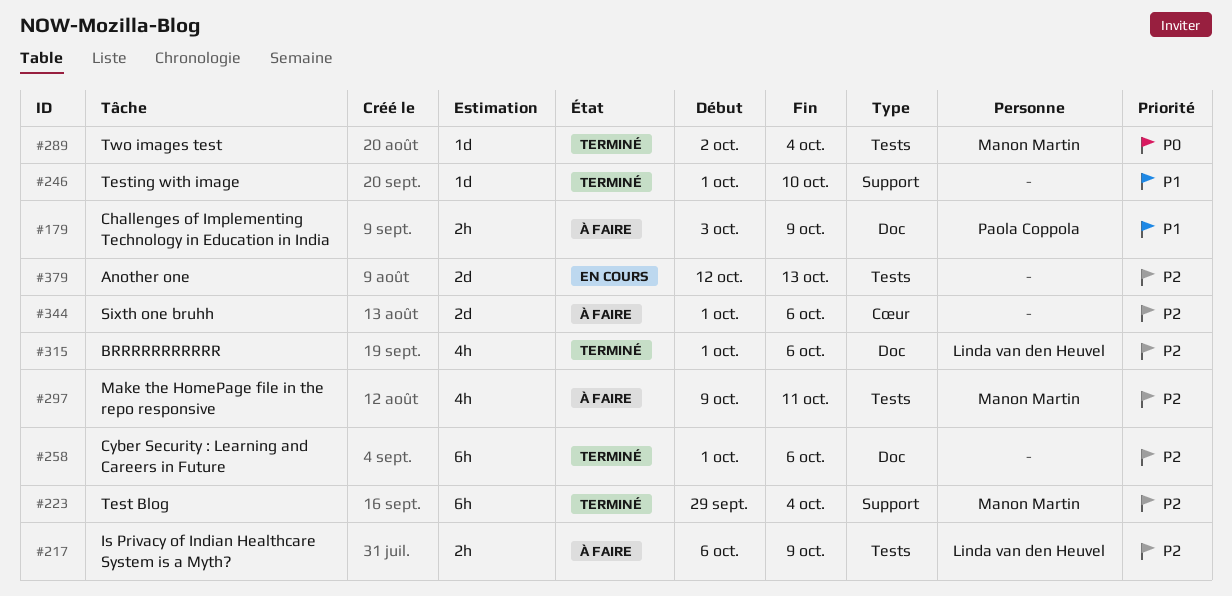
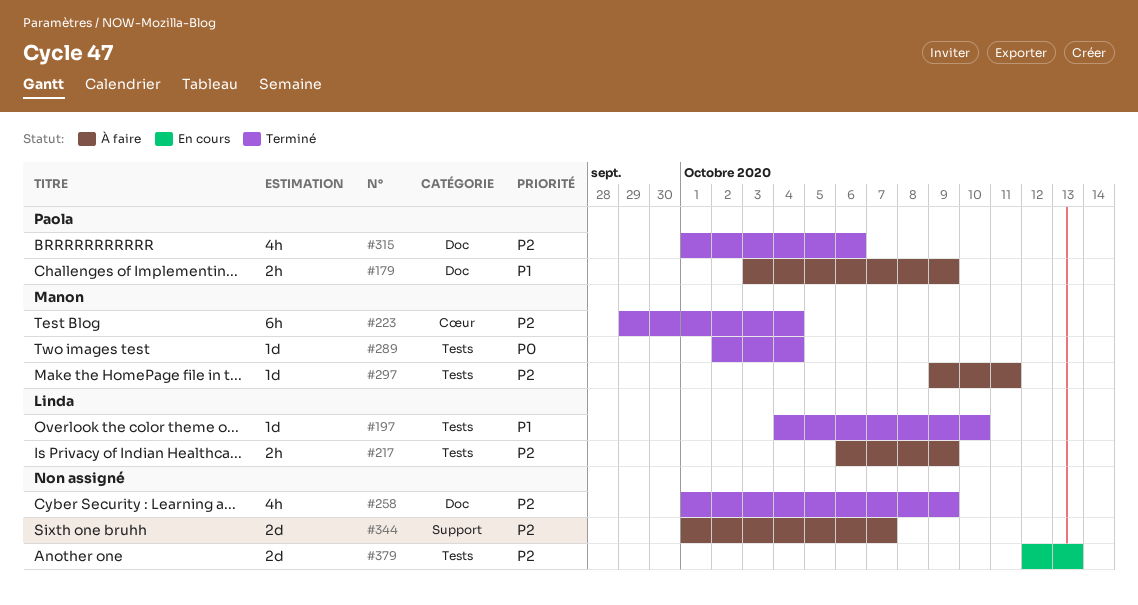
#197: none -> present
#223, label: Support -> Cœur
#246: present -> none
#258, estimate: 6h -> 4h
#258, due: Oct 6 -> Oct 9
#297, estimate: 4h -> 1d
#315, owner: Linda van den Heuvel -> Paola Coppola
#344, label: Cœur -> Support
#344, due: Oct 6 -> Oct 7

